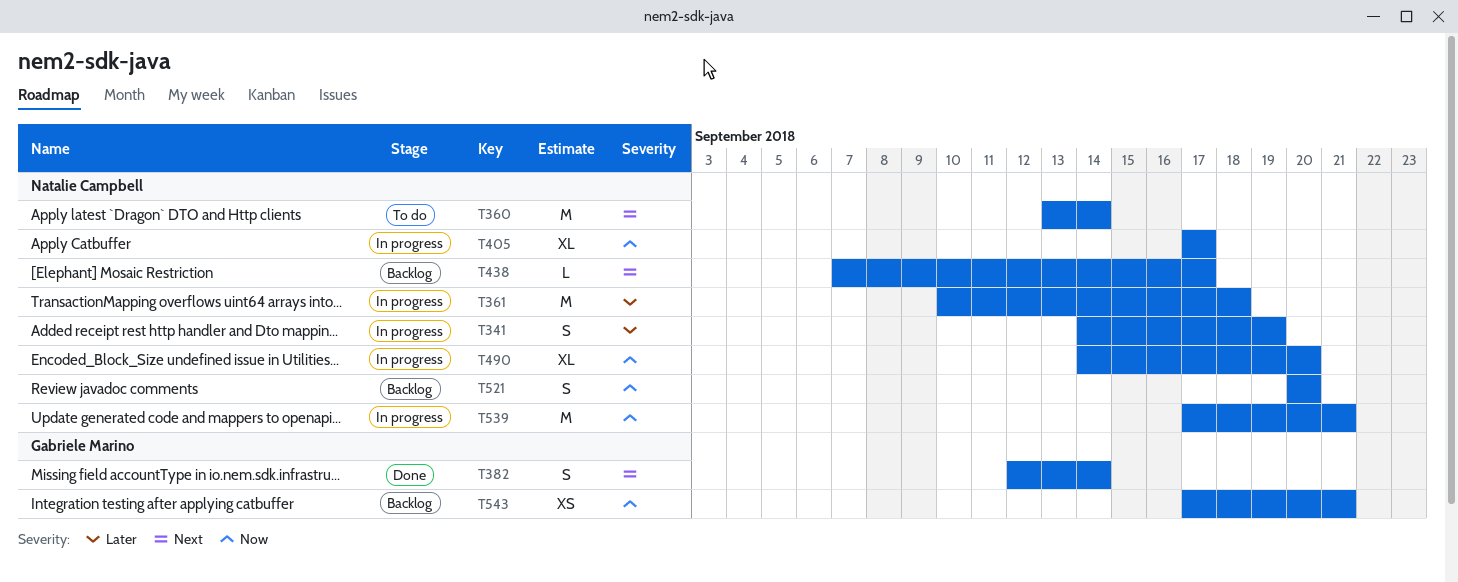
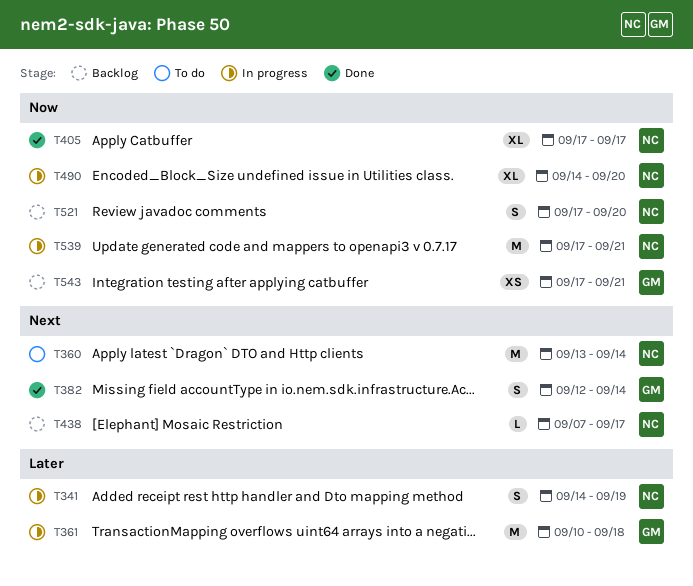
T361, owner: Natalie Campbell -> Gabriele Marino
T405, status: In progress -> Done
T521, start: Sep 20 -> Sep 17

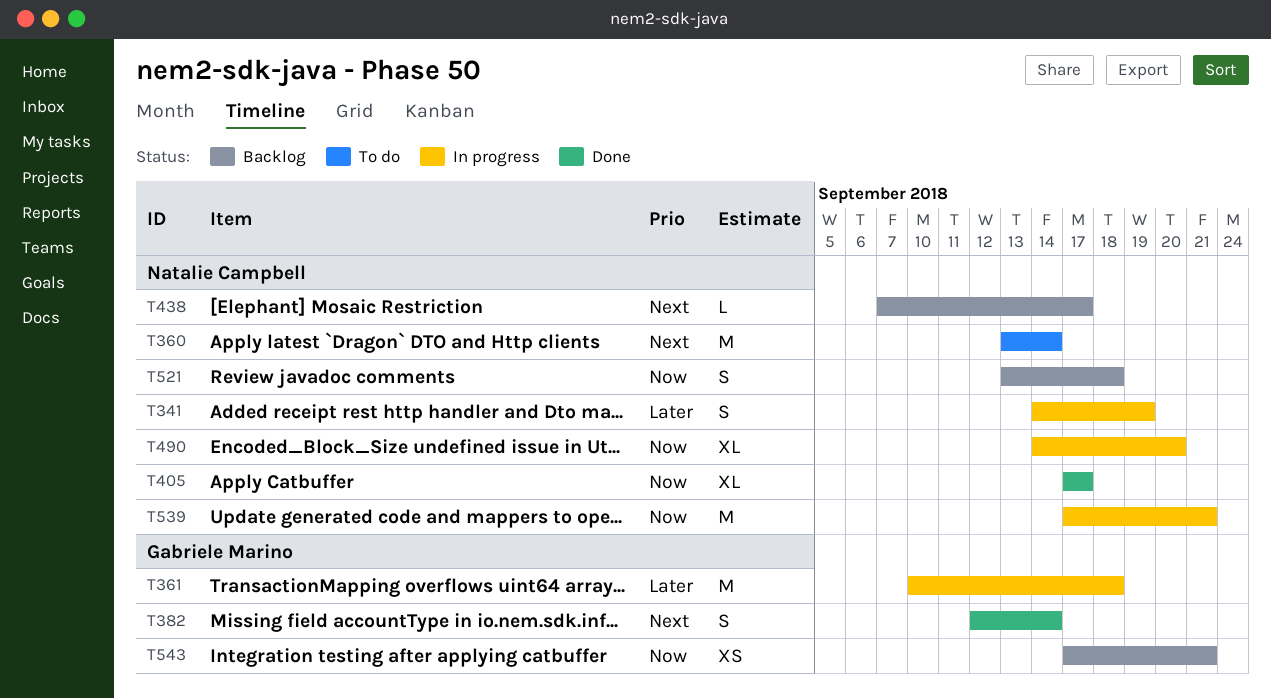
T521, start: Sep 17 -> Sep 13
T521, due: Sep 20 -> Sep 18

